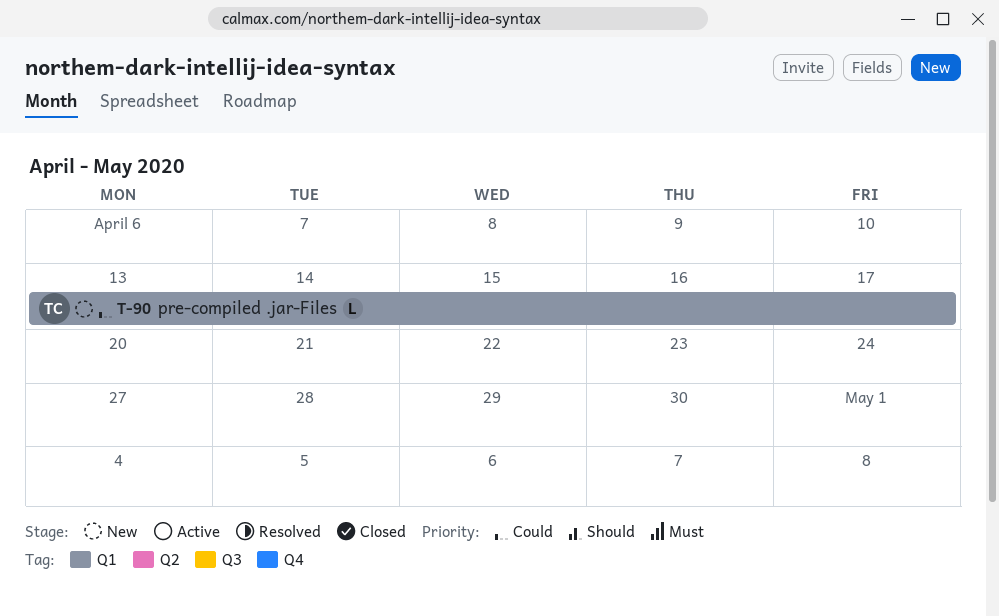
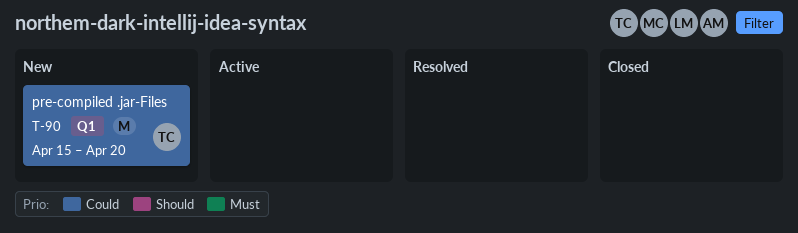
T-90, estimate: L -> M
T-90, start: Apr 13 -> Apr 15
T-90, due: Apr 17 -> Apr 20

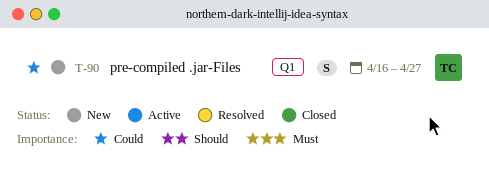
T-90, estimate: M -> S
T-90, start: Apr 15 -> Apr 16
T-90, due: Apr 20 -> Apr 27

